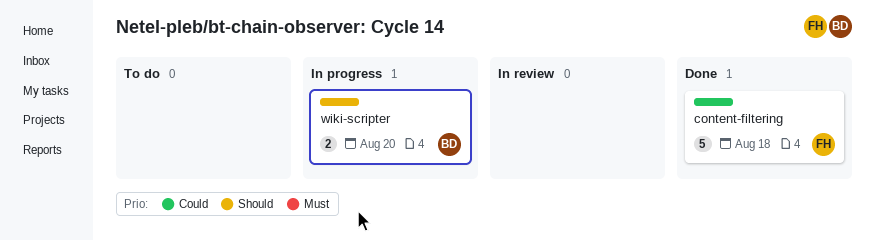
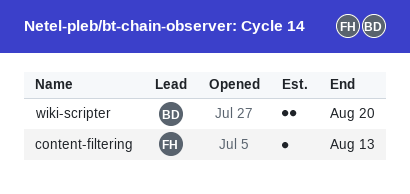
content-filtering, estimate: 5 -> 1
content-filtering, due: Aug 18 -> Aug 13

